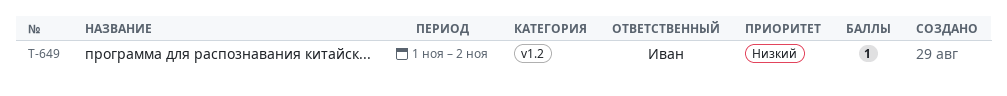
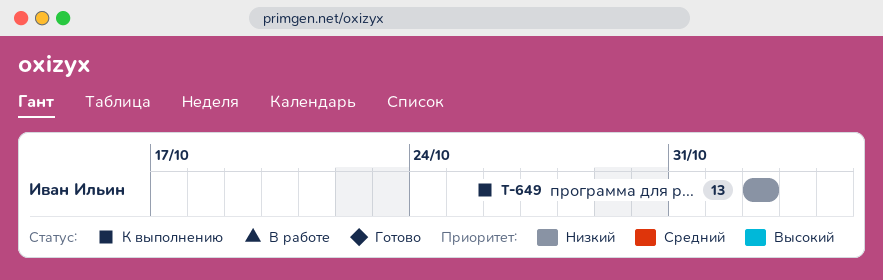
T-649, estimate: 1 -> 13
T-649, start: Nov 1 -> Nov 2

